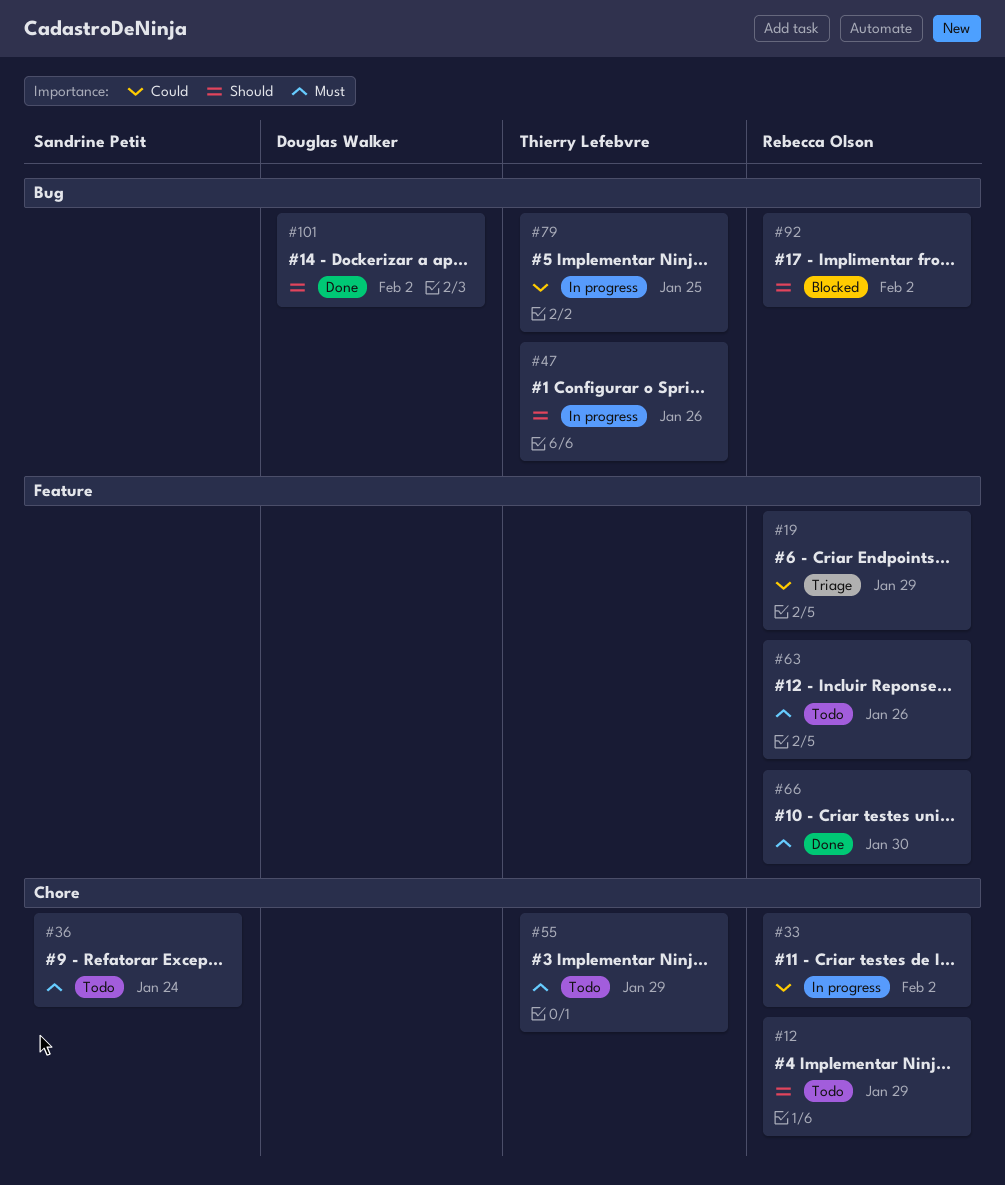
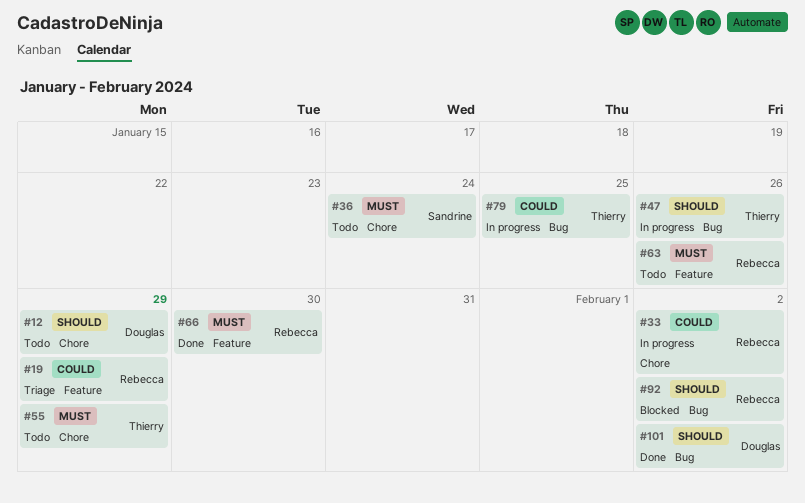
#12, owner: Rebecca Olson -> Douglas Walker

